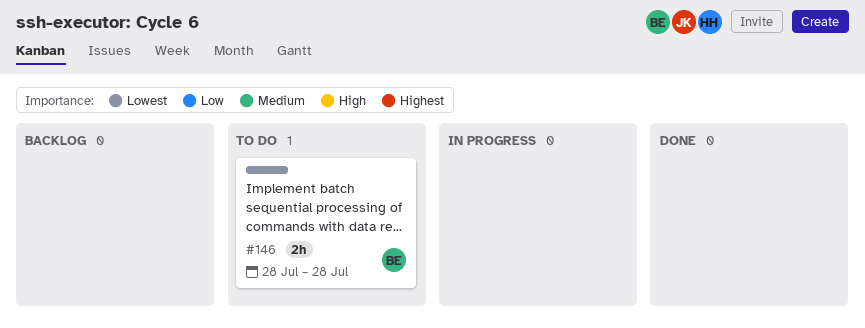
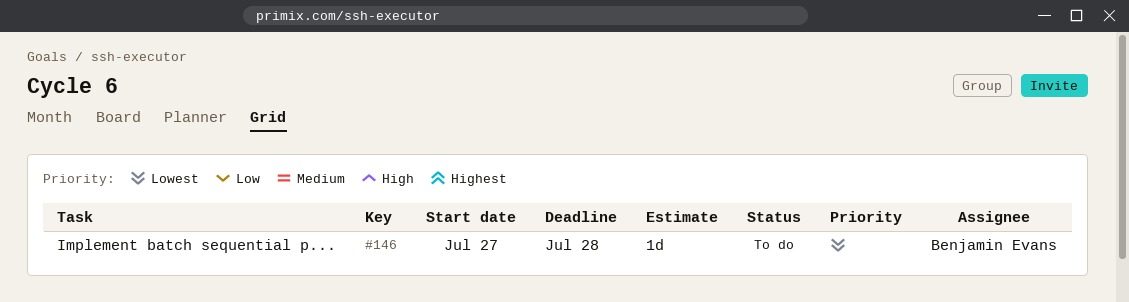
#146, estimate: 2h -> 1d
#146, start: Jul 28 -> Jul 27

